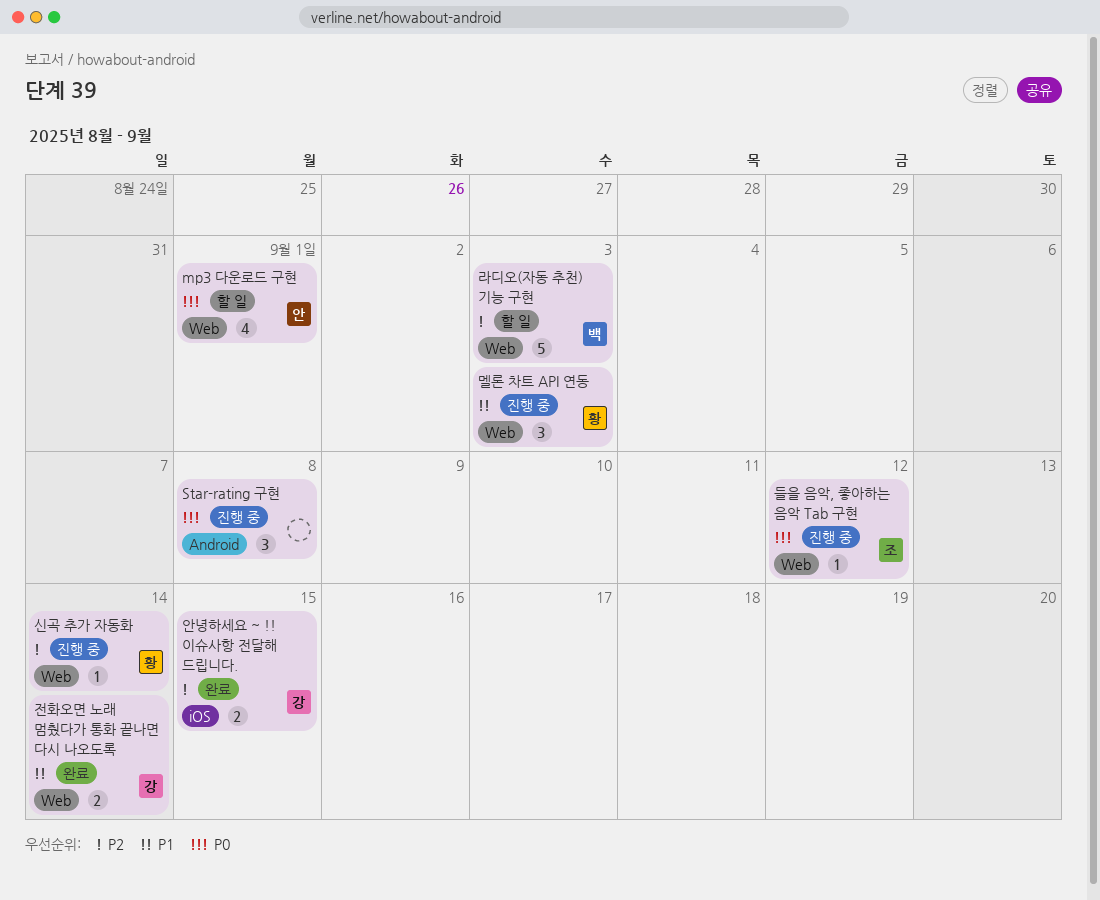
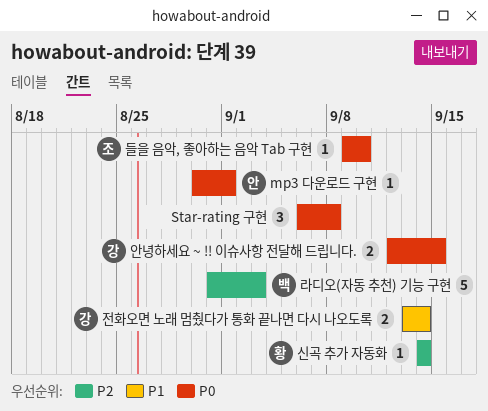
mp3 다운로드 구현, estimate: 4 -> 1
들을 음악, 좋아하는 음악 Tab 구현, due: Sep 12 -> Sep 10
멜론 차트 API 연동: present -> none
안녕하세요 ~ !! 이슈사항 전달해 드립니다., priority: P2 -> P0

